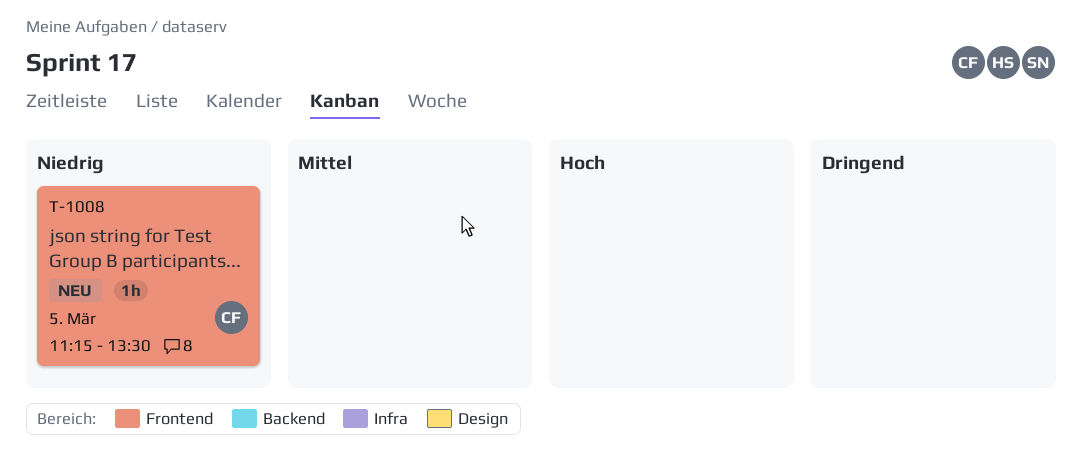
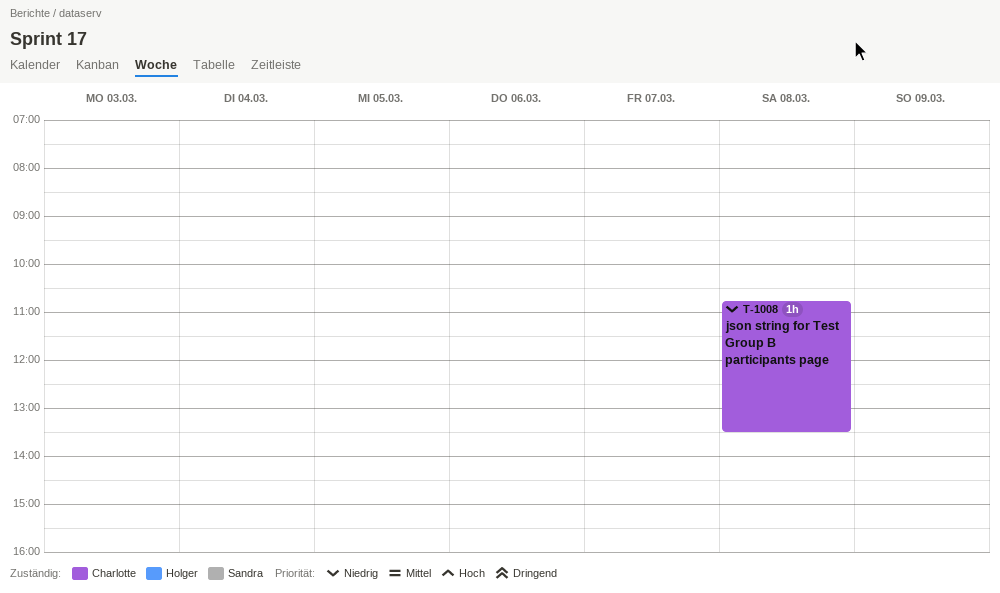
T-1008, day: Mar 5 -> Mar 8
T-1008, begins: 11:15 -> 10:45

